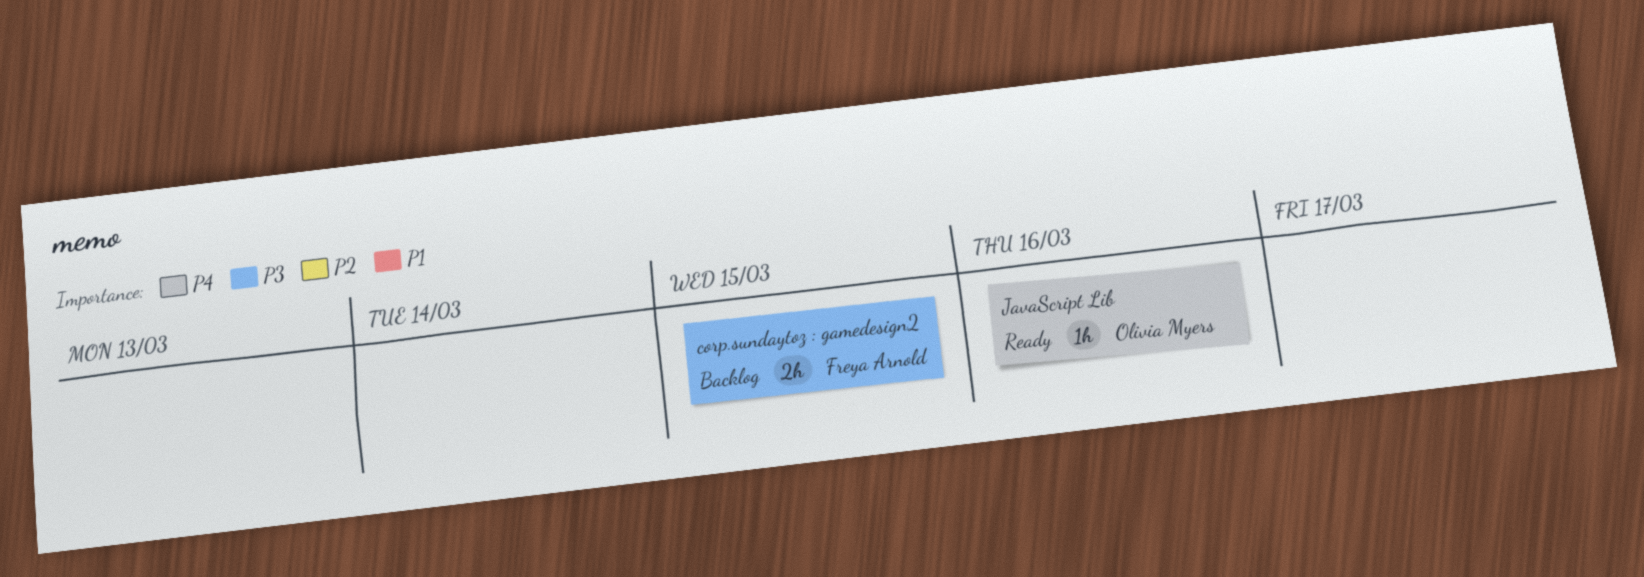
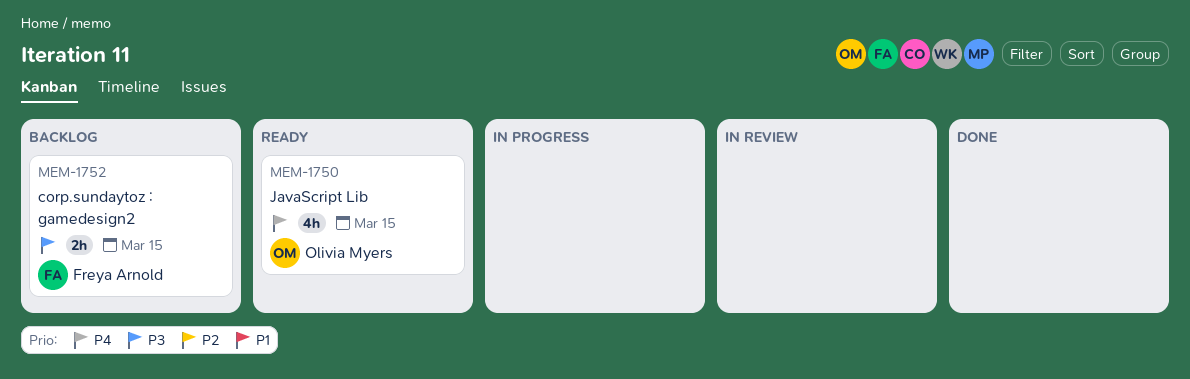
JavaScript Lib, estimate: 1h -> 4h
JavaScript Lib, due: Mar 16 -> Mar 15

